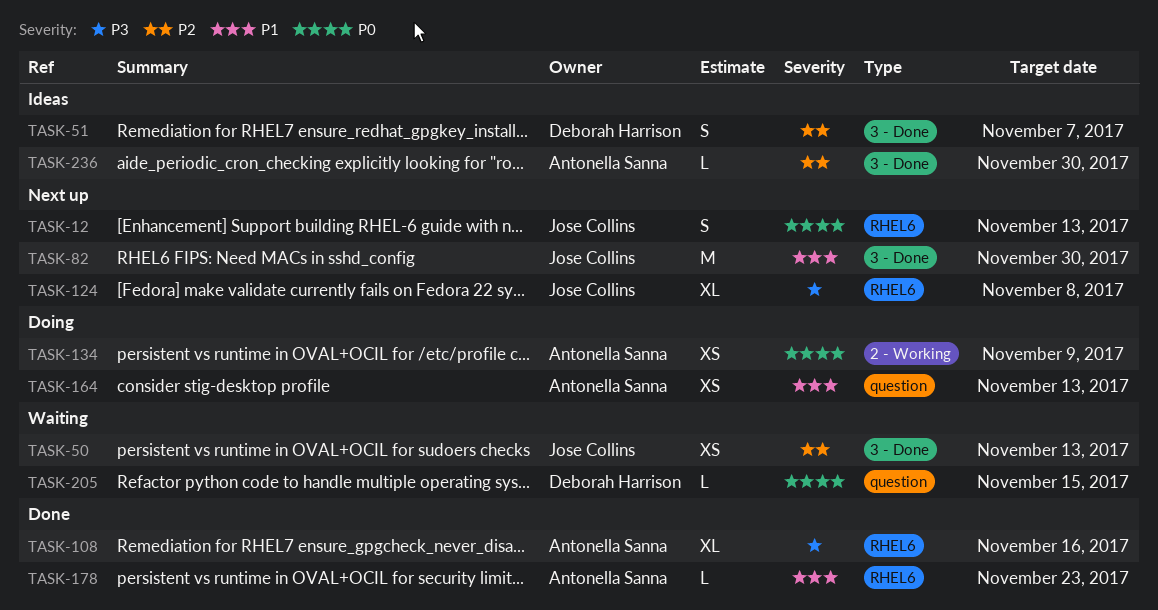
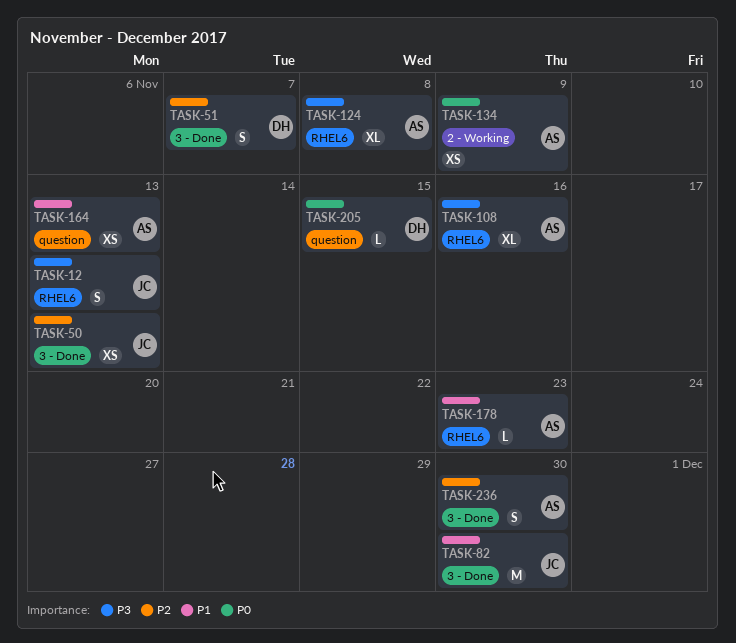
TASK-12, priority: P0 -> P3
TASK-124, owner: Jose Collins -> Antonella Sanna
TASK-236, estimate: L -> S

